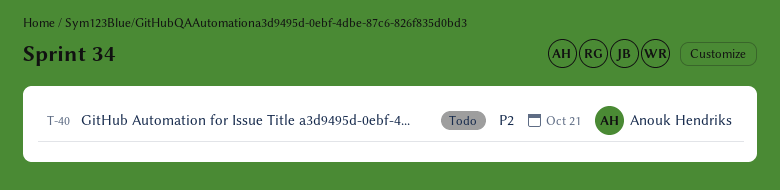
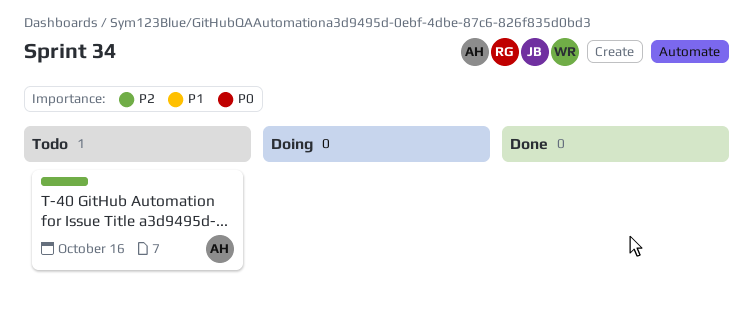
T-40, due: Oct 21 -> Oct 16

